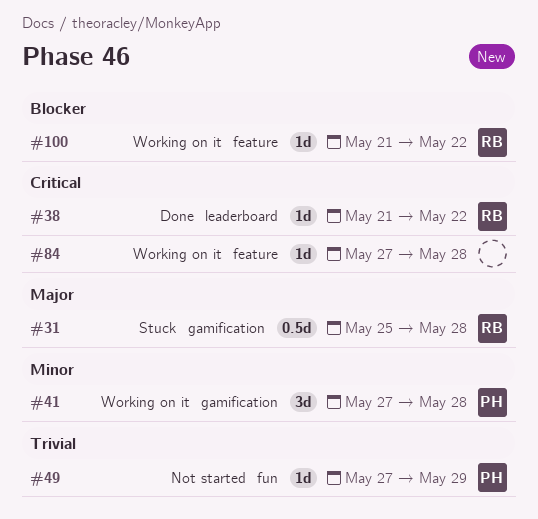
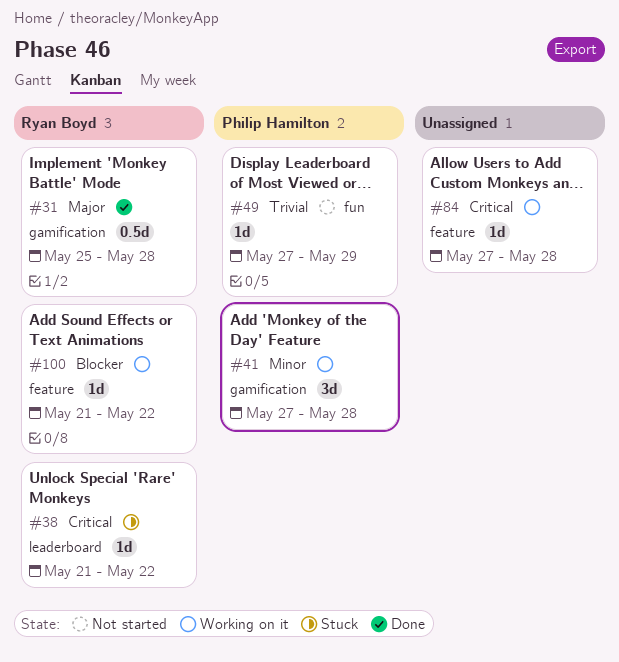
#31, status: Stuck -> Done
#38, status: Done -> Stuck

